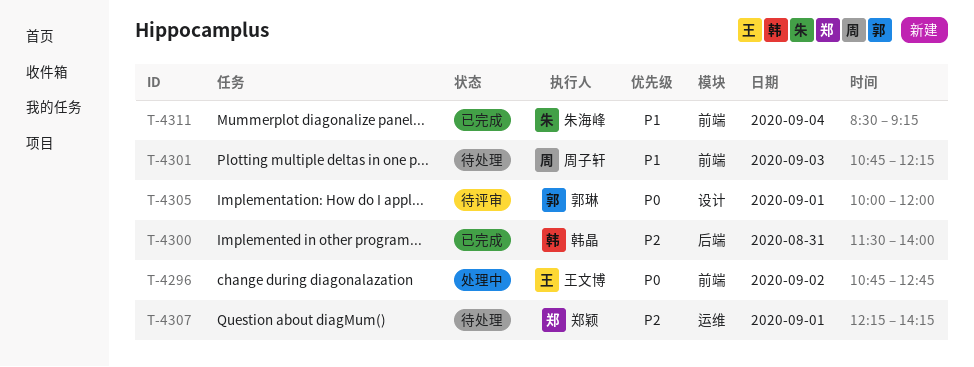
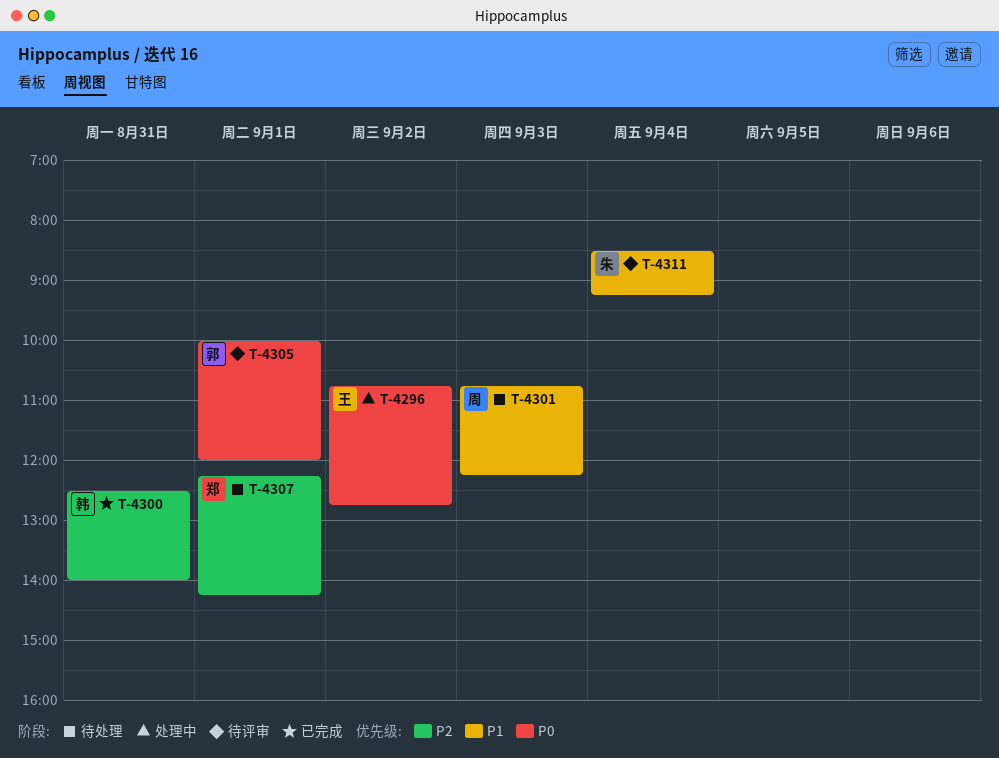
T-4300, begins: 11:30 -> 12:30
T-4311, status: 已完成 -> 待评审

